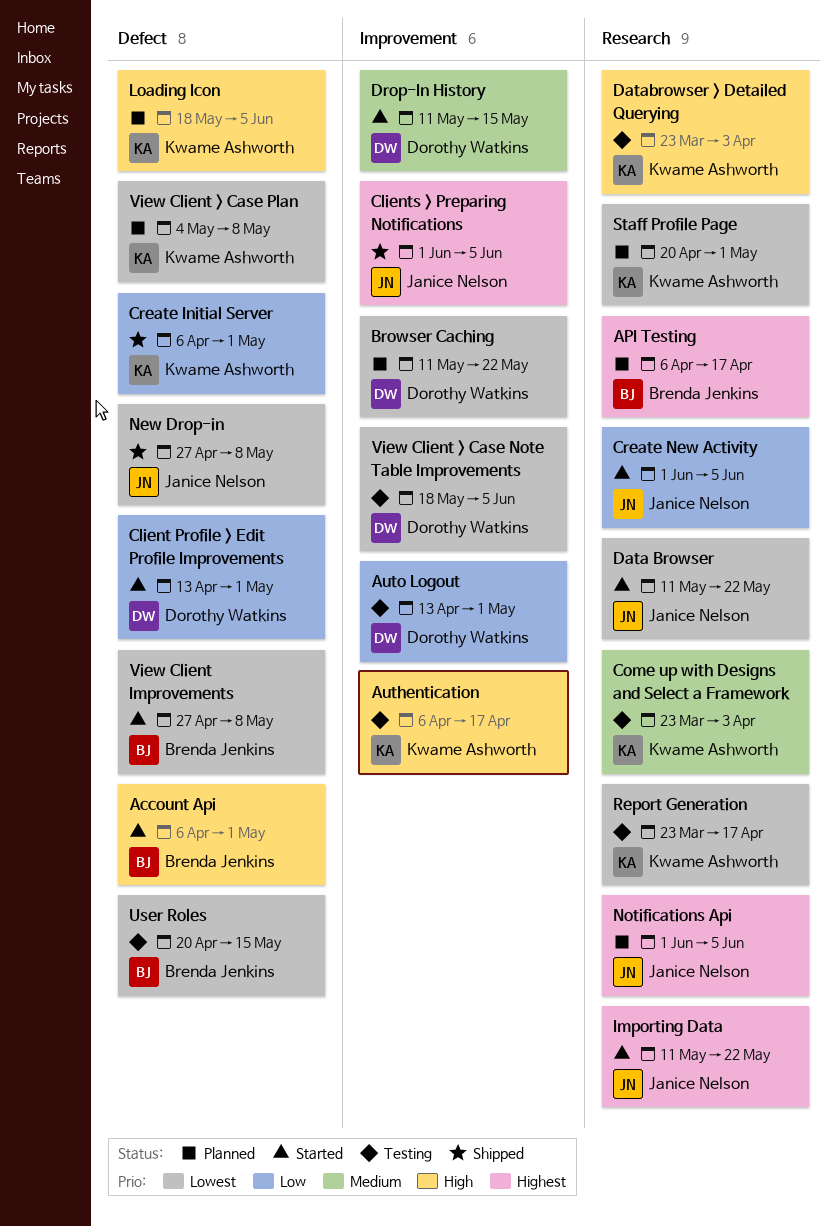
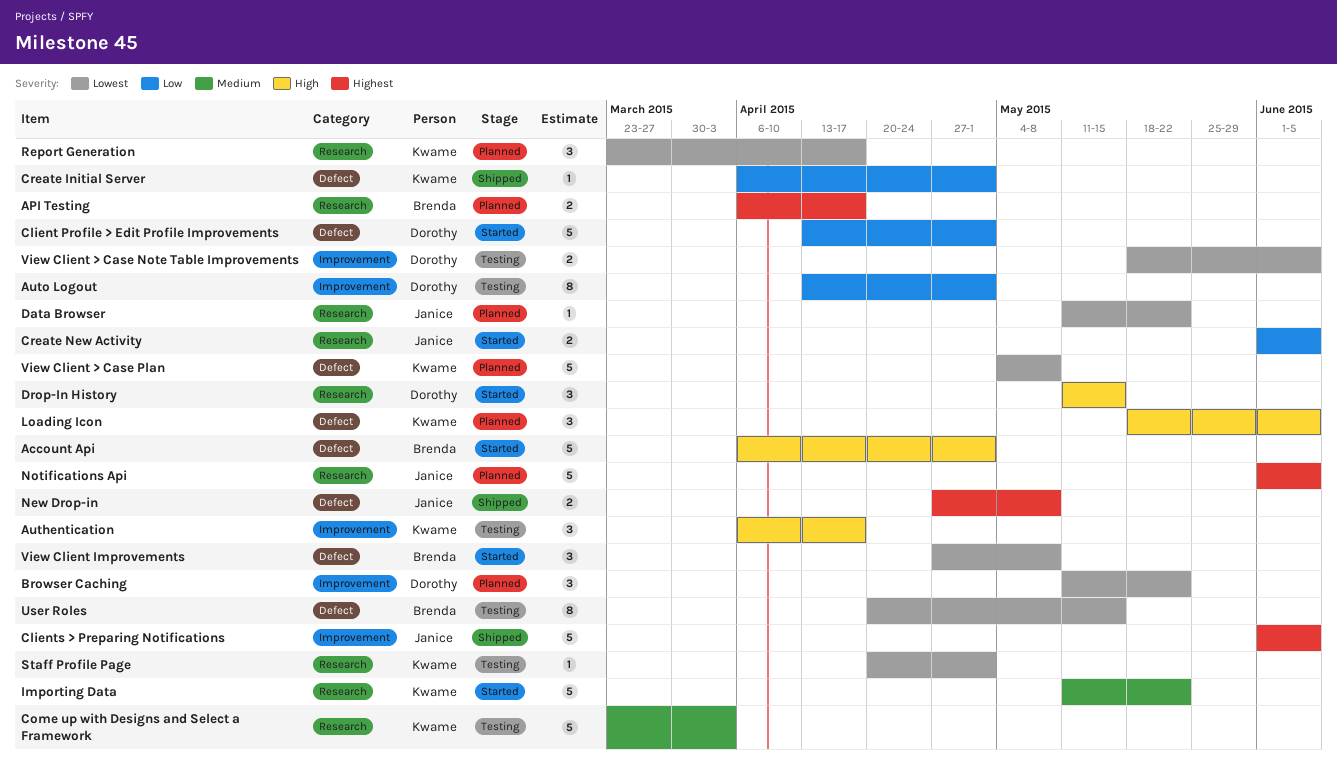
Data Browser, status: Started -> Planned
Databrowser > Detailed Querying: present -> none
Drop-In History, priority: Medium -> High
Drop-In History, label: Improvement -> Research
Importing Data, owner: Janice Nelson -> Kwame Ashworth
Importing Data, priority: Highest -> Medium
New Drop-in, priority: Lowest -> Highest
Report Generation, status: Testing -> Planned
Staff Profile Page, status: Planned -> Testing

